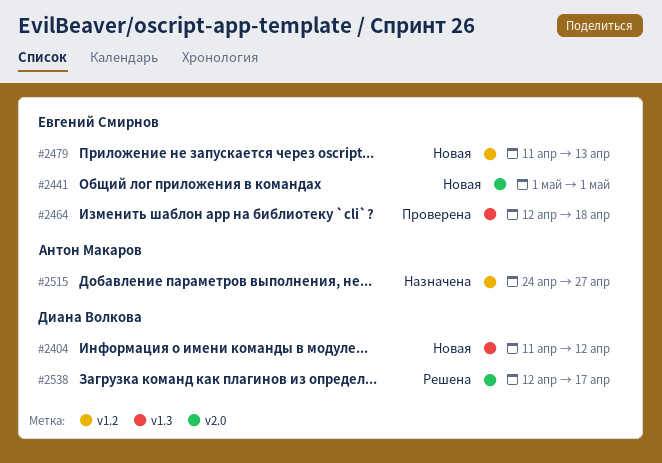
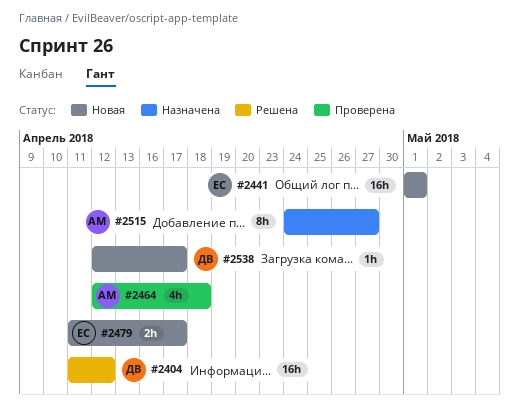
#2404, status: Новая -> Решена
#2464, owner: Евгений Смирнов -> Антон Макаров
#2479, due: Apr 13 -> Apr 17
#2538, status: Решена -> Новая

